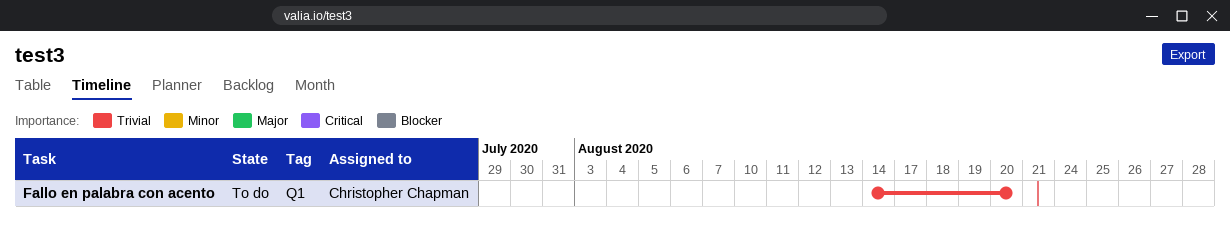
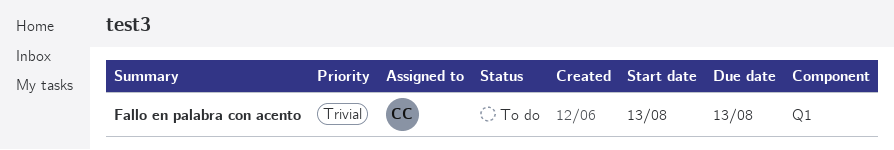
Fallo en palabra con acento, start: Aug 14 -> Aug 13
Fallo en palabra con acento, due: Aug 20 -> Aug 13

